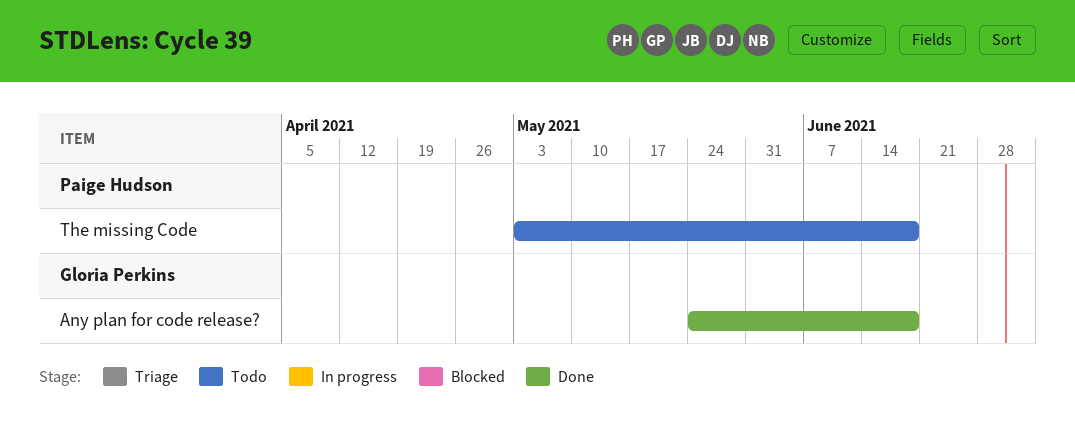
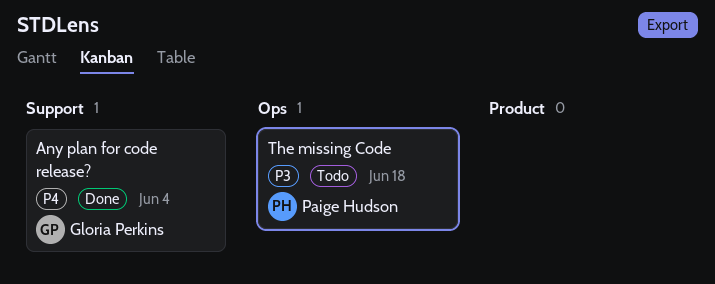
Any plan for code release?, due: Jun 18 -> Jun 4

